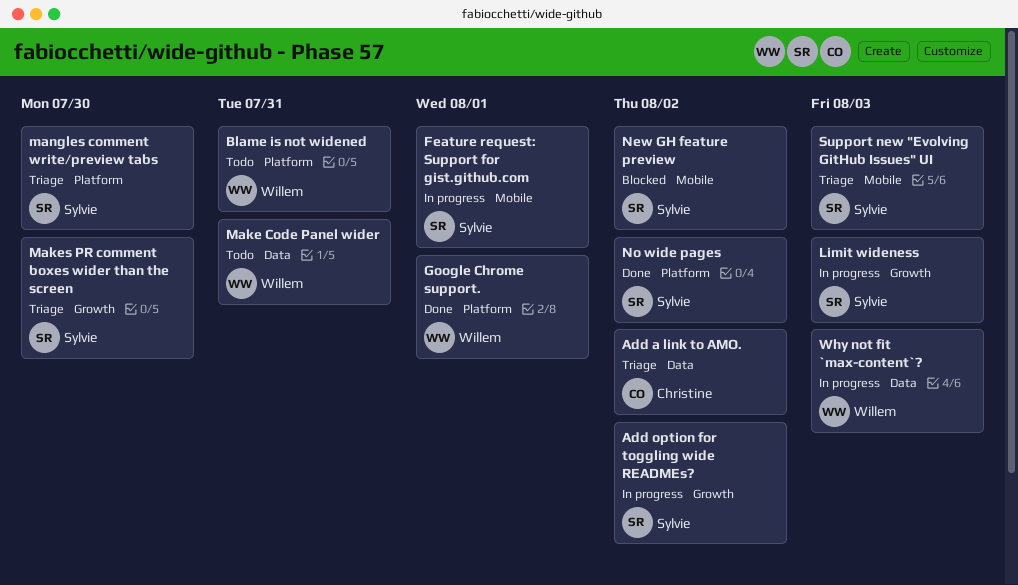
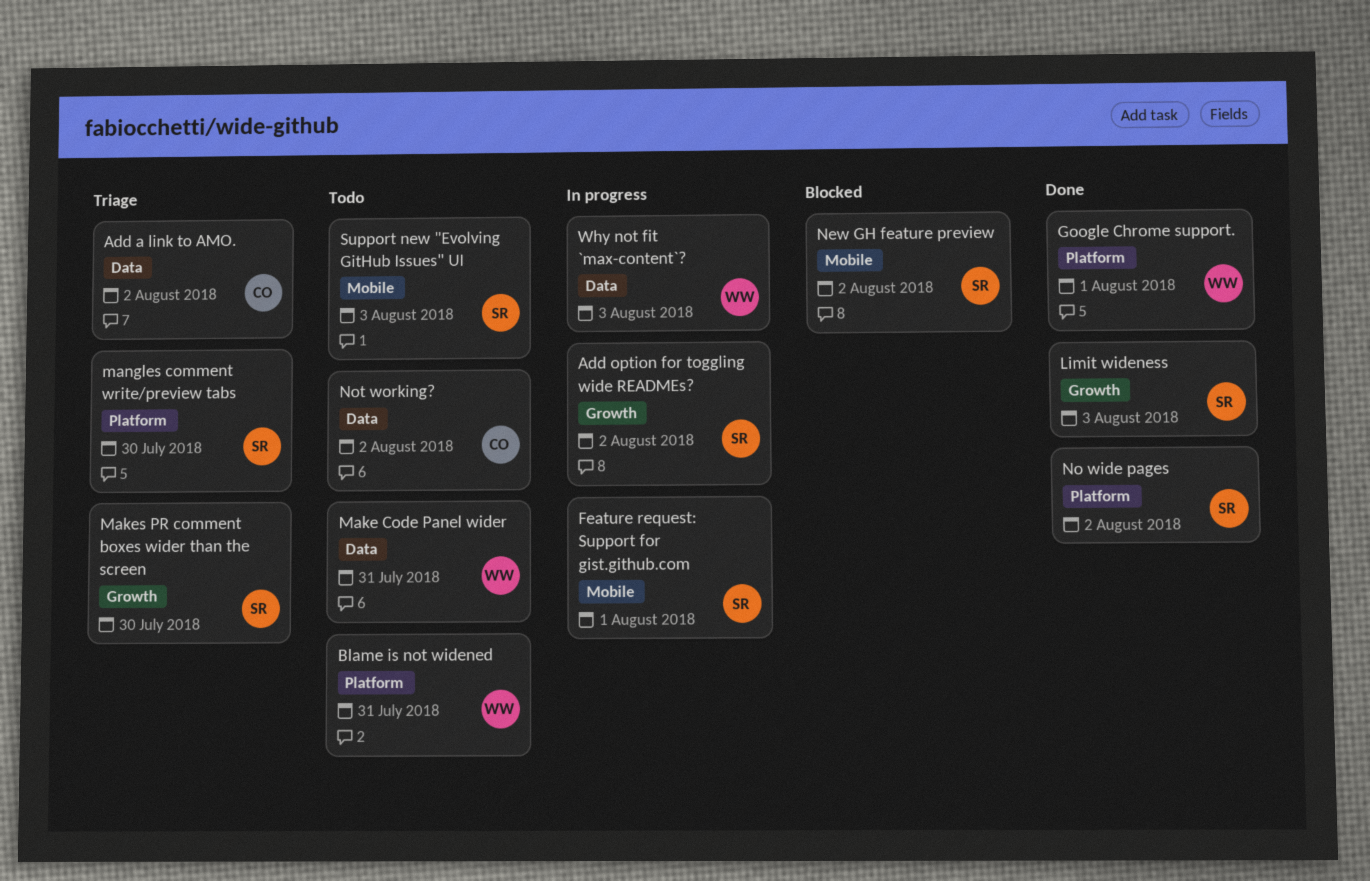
Limit wideness, status: In progress -> Done
Not working?: none -> present
Support new "Evolving GitHub Issues" UI, status: Triage -> Todo

